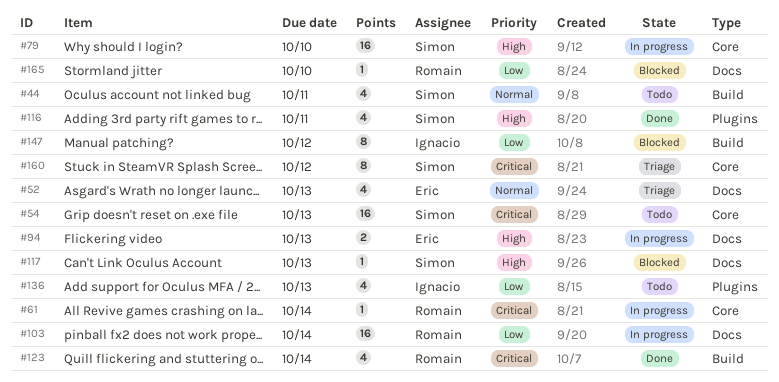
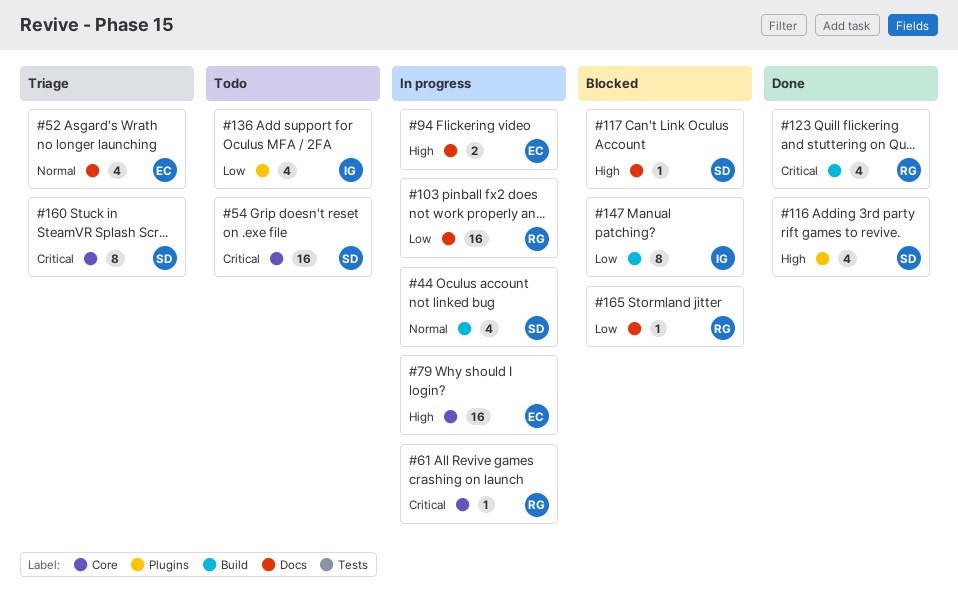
#44, status: Todo -> In progress
#79, owner: Simon -> Eric

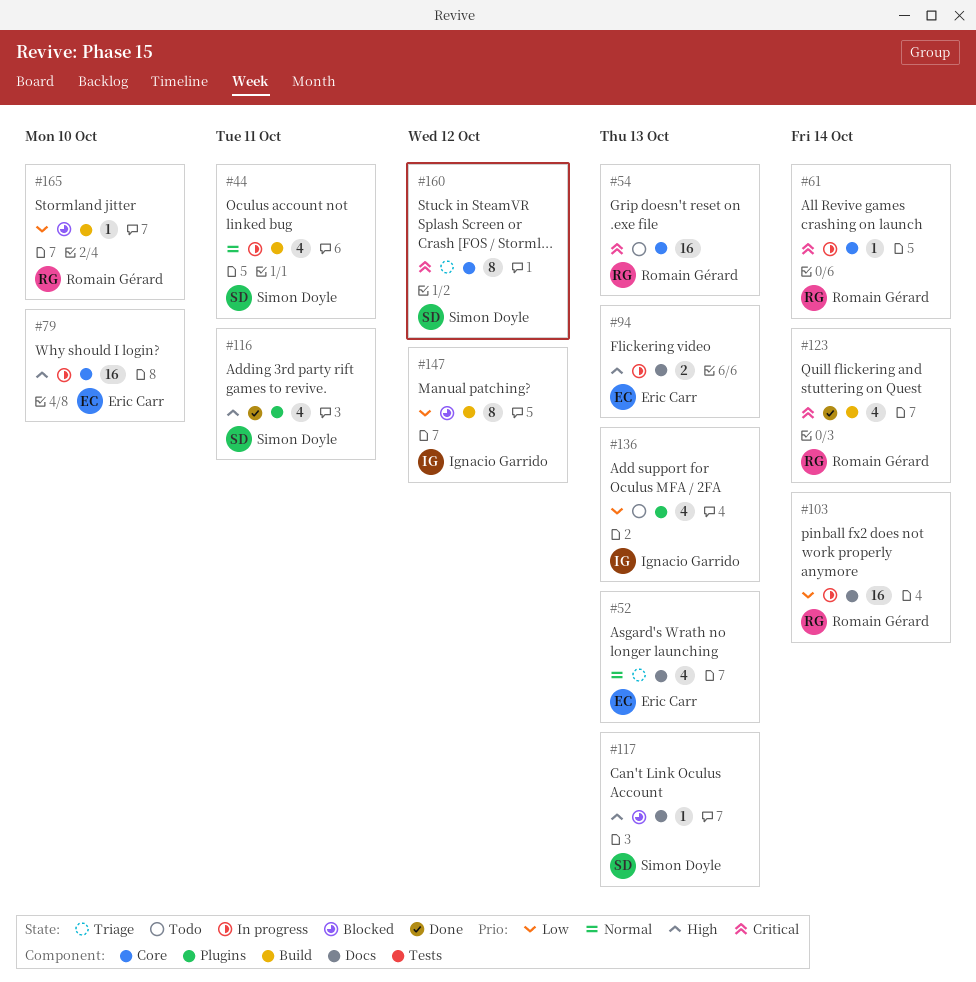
#54, owner: Simon Doyle -> Romain Gérard
#165, label: Docs -> Build

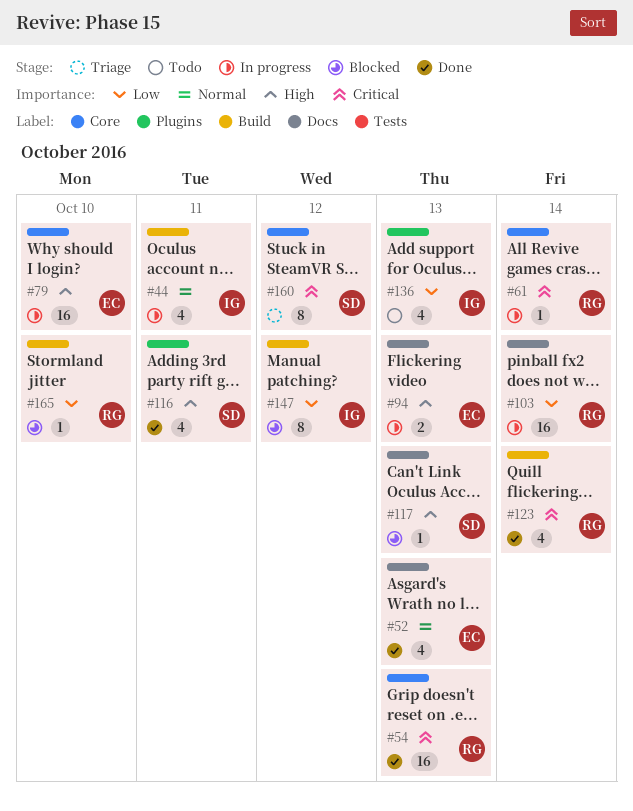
#44, owner: Simon Doyle -> Ignacio Garrido
#52, status: Triage -> Done
#54, status: Todo -> Done

